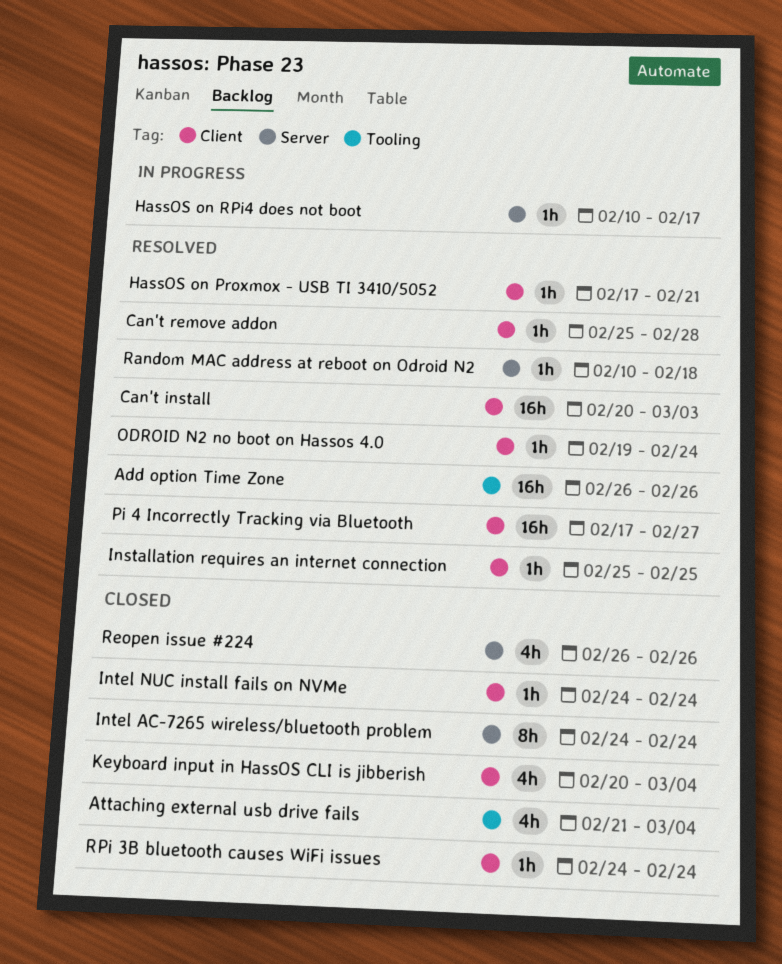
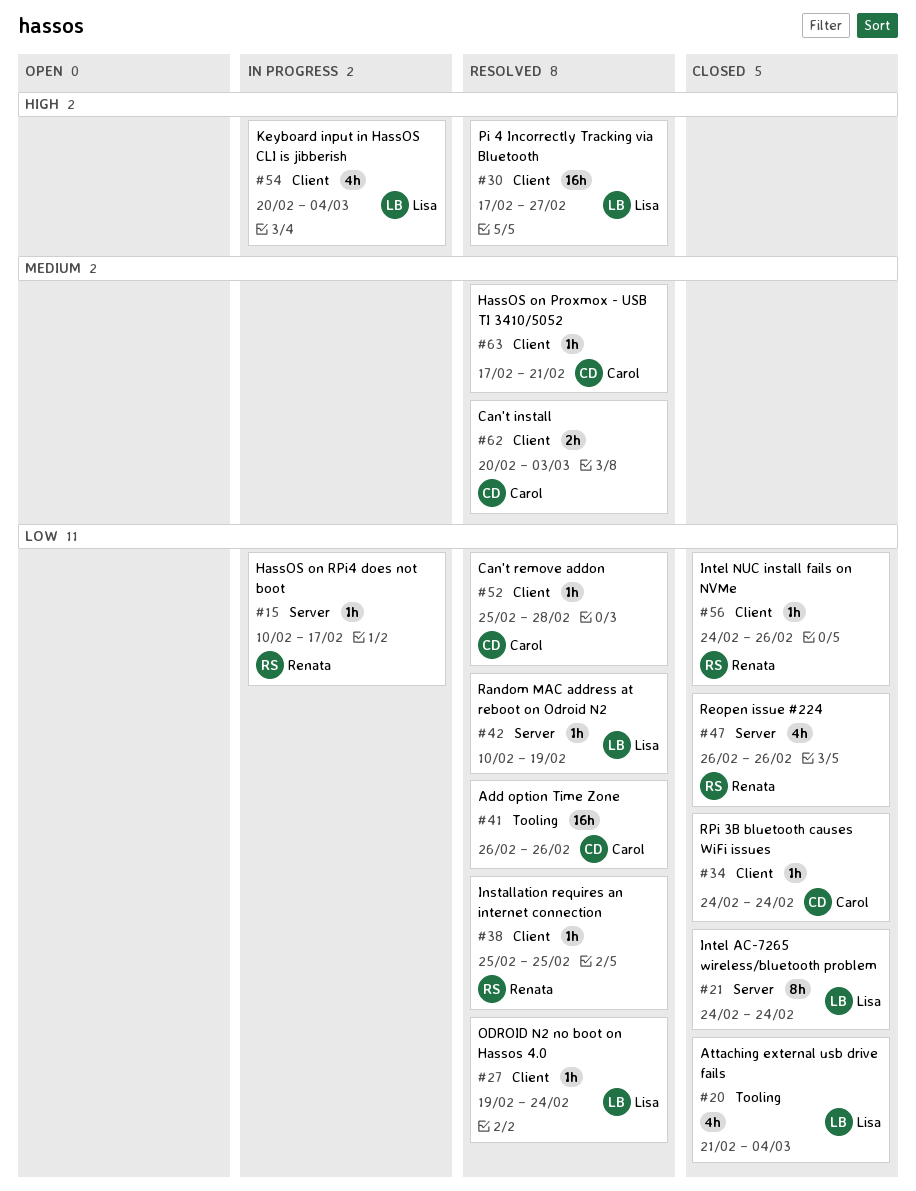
Can't install, estimate: 16h -> 2h
Intel NUC install fails on NVMe, due: Feb 24 -> Feb 26
Keyboard input in HassOS CLI is jibberish, status: Closed -> In progress
Random MAC address at reboot on Odroid N2, due: Feb 18 -> Feb 19

